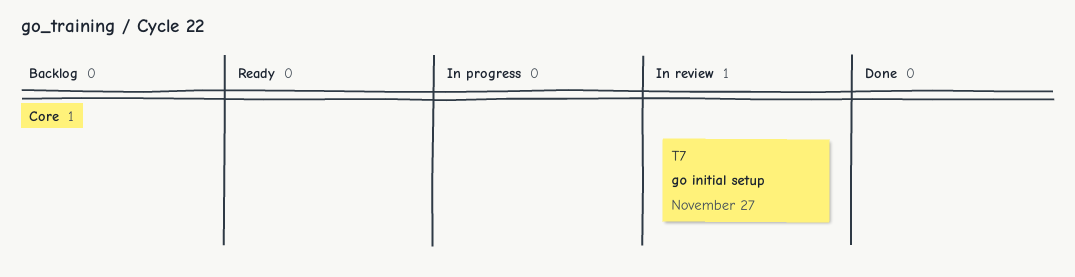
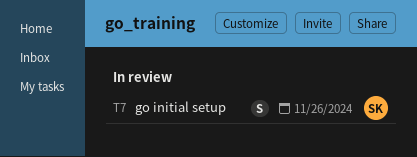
T7, due: Nov 27 -> Nov 26

